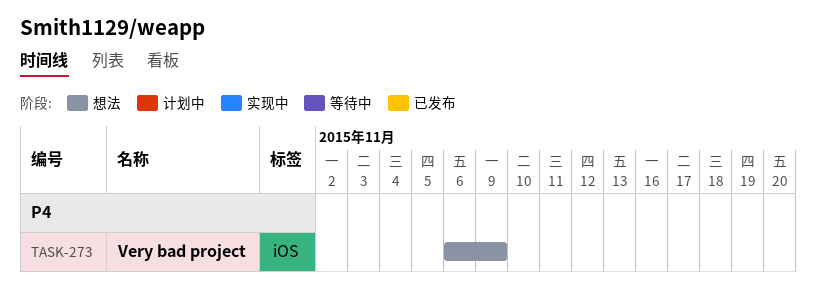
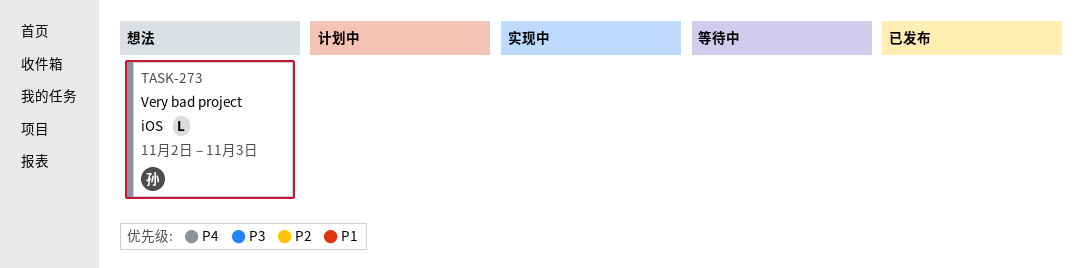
TASK-273, start: Nov 6 -> Nov 2
TASK-273, due: Nov 9 -> Nov 3

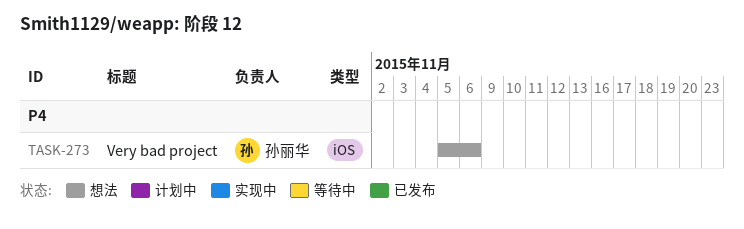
TASK-273, start: Nov 2 -> Nov 5
TASK-273, due: Nov 3 -> Nov 6

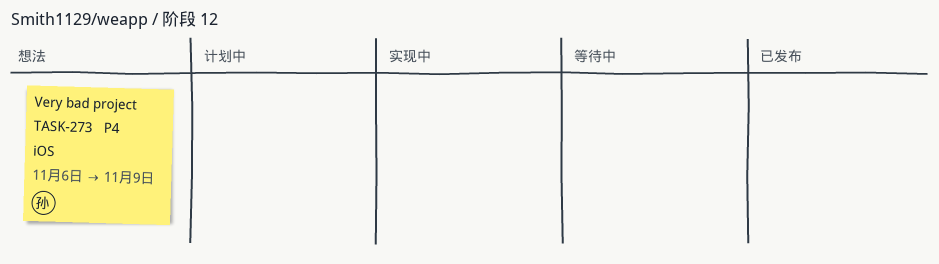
TASK-273, start: Nov 5 -> Nov 6
TASK-273, due: Nov 6 -> Nov 9

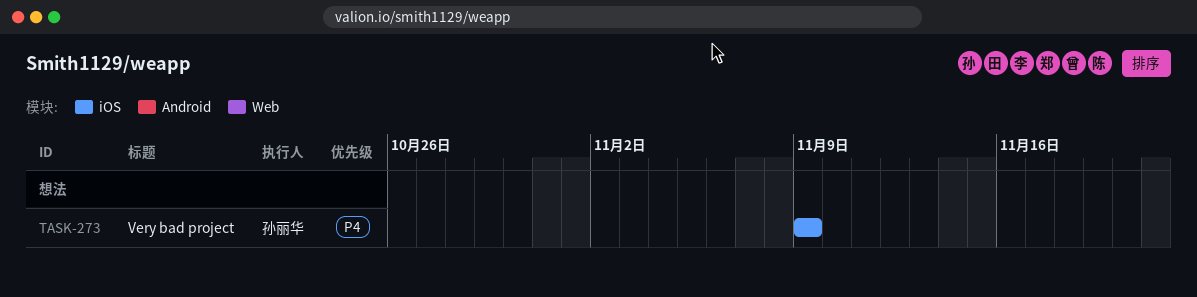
TASK-273, start: Nov 6 -> Nov 9

